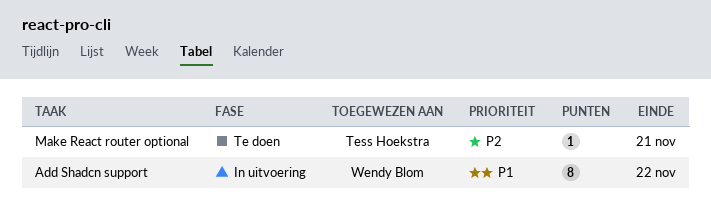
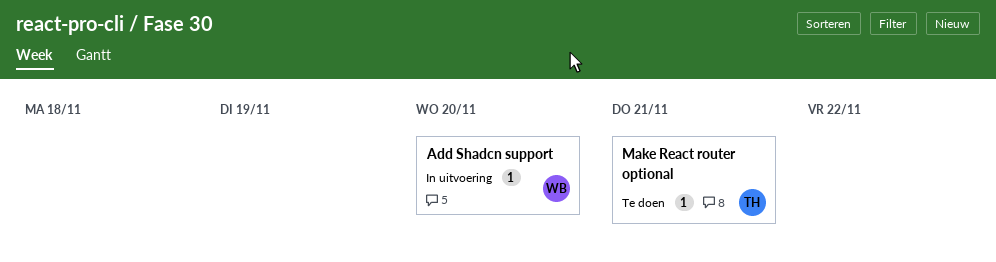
Add Shadcn support, estimate: 8 -> 1
Add Shadcn support, due: Nov 22 -> Nov 20

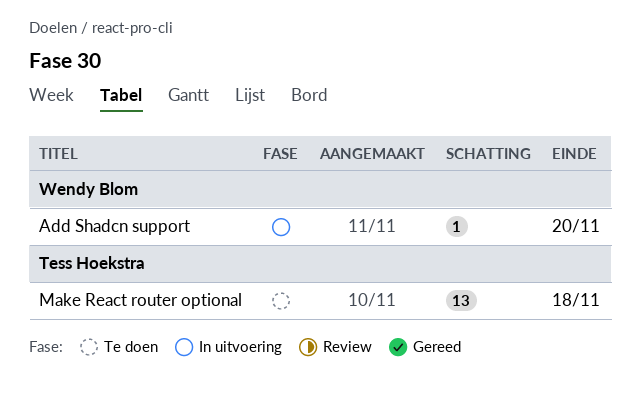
Make React router optional, estimate: 1 -> 13
Make React router optional, due: Nov 21 -> Nov 18

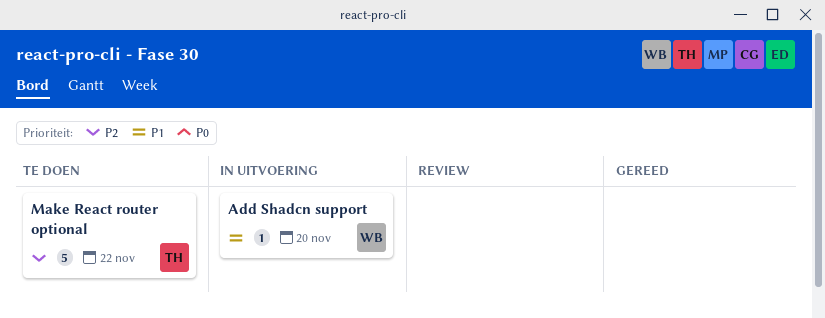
Make React router optional, estimate: 13 -> 5
Make React router optional, due: Nov 18 -> Nov 22

